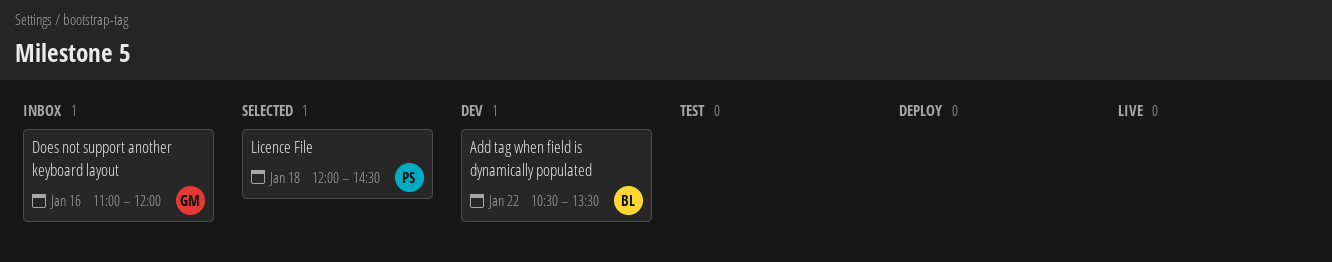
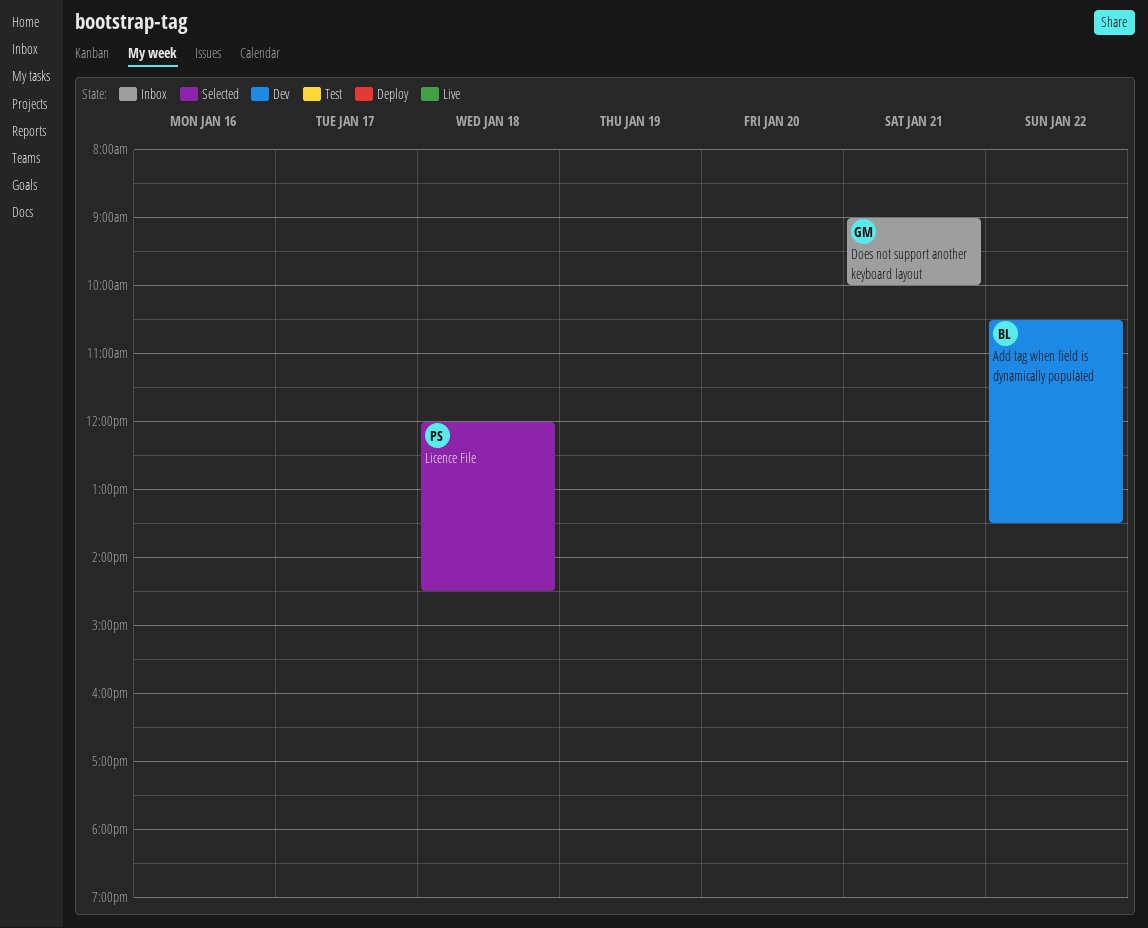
Does not support another keyboard layout, day: Jan 16 -> Jan 21
Does not support another keyboard layout, begins: 11:00 -> 09:00
Does not support another keyboard layout, ends: 12:00 -> 10:00

